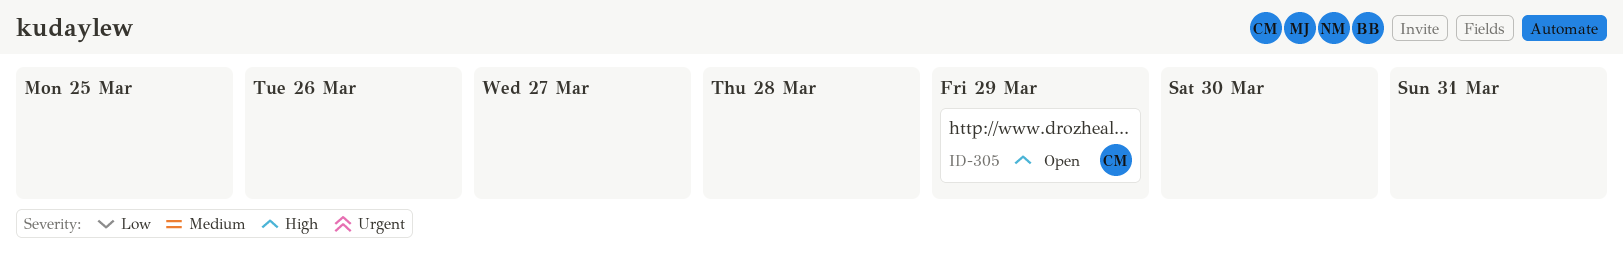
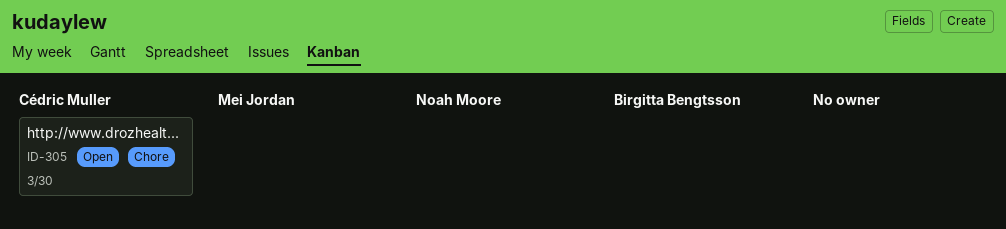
ID-305, due: Mar 29 -> Mar 30

